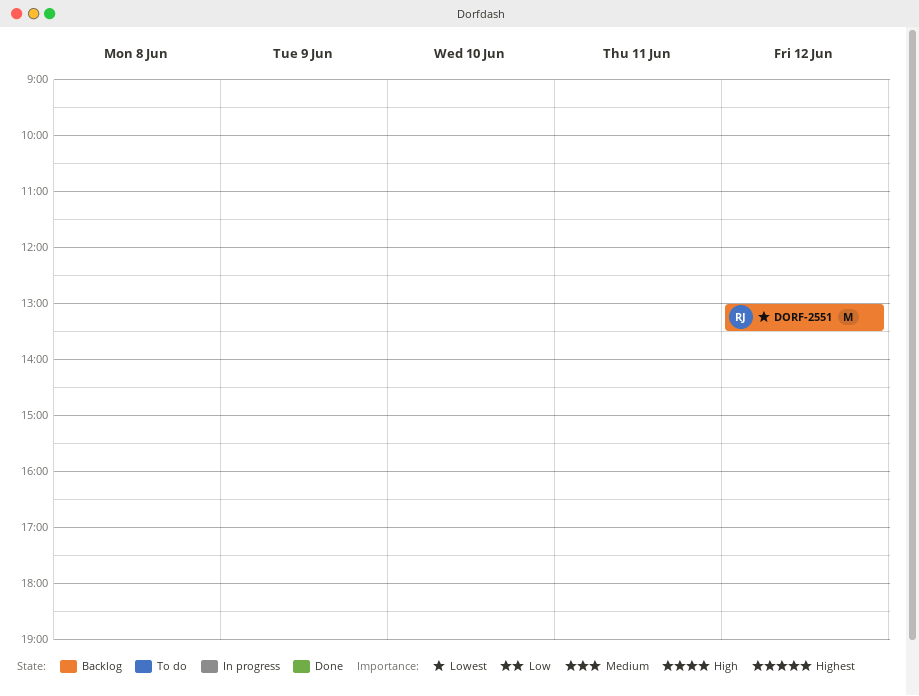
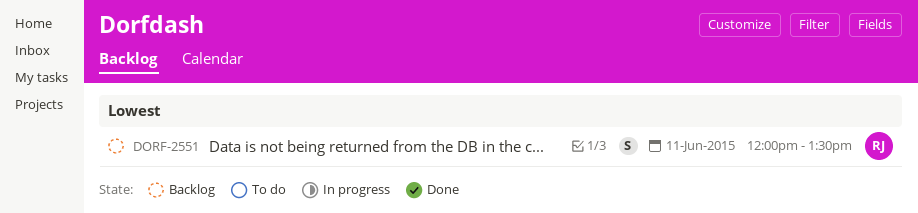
DORF-2551, estimate: M -> S
DORF-2551, day: Jun 12 -> Jun 11
DORF-2551, begins: 13:00 -> 12:00

